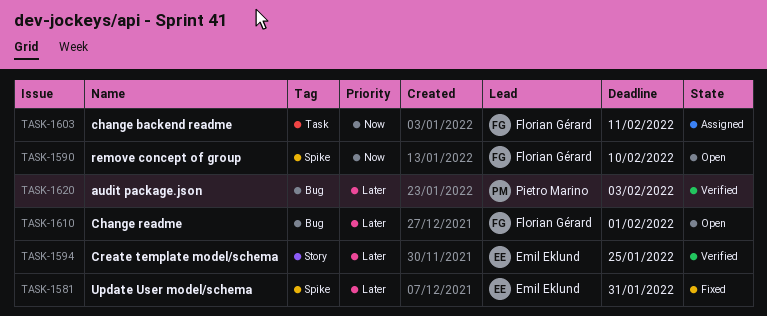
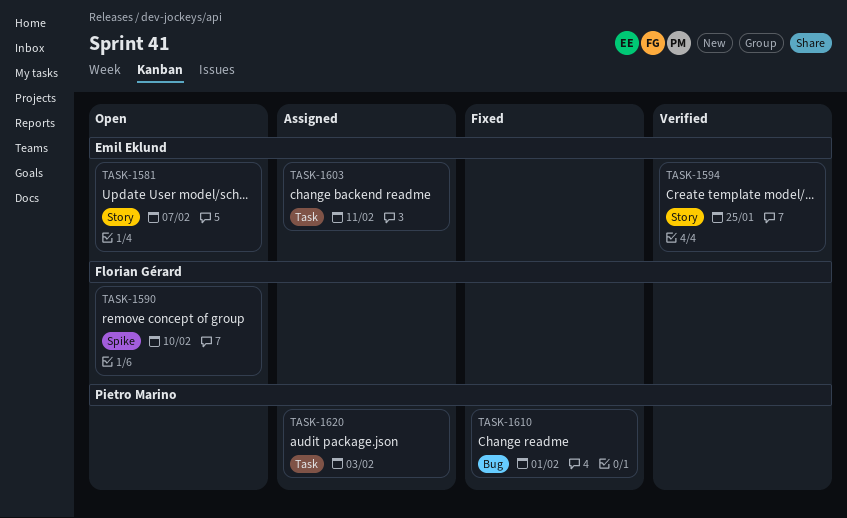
TASK-1581, status: Fixed -> Open
TASK-1581, label: Spike -> Story
TASK-1581, due: Jan 31 -> Feb 7
TASK-1603, owner: Florian Gérard -> Emil Eklund
TASK-1610, status: Open -> Fixed
TASK-1610, owner: Florian Gérard -> Pietro Marino
TASK-1620, status: Verified -> Assigned
TASK-1620, label: Bug -> Task

